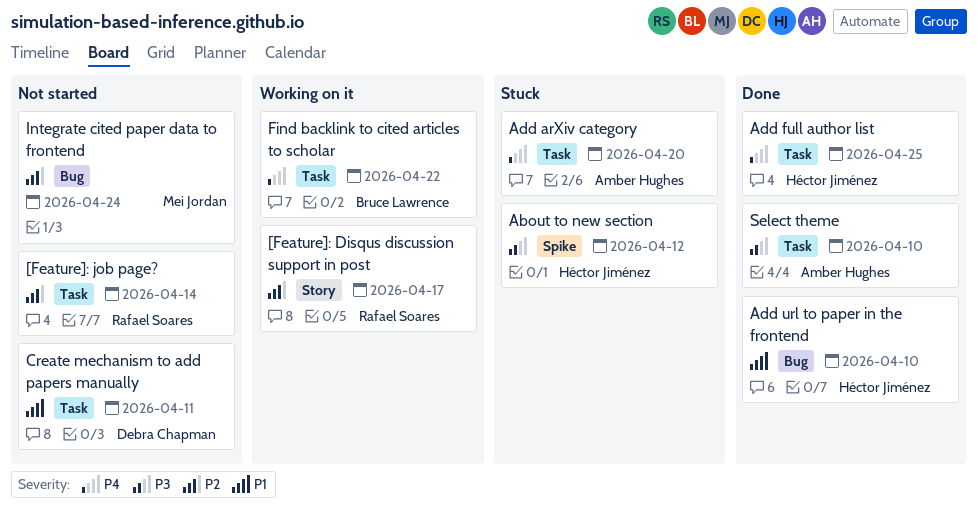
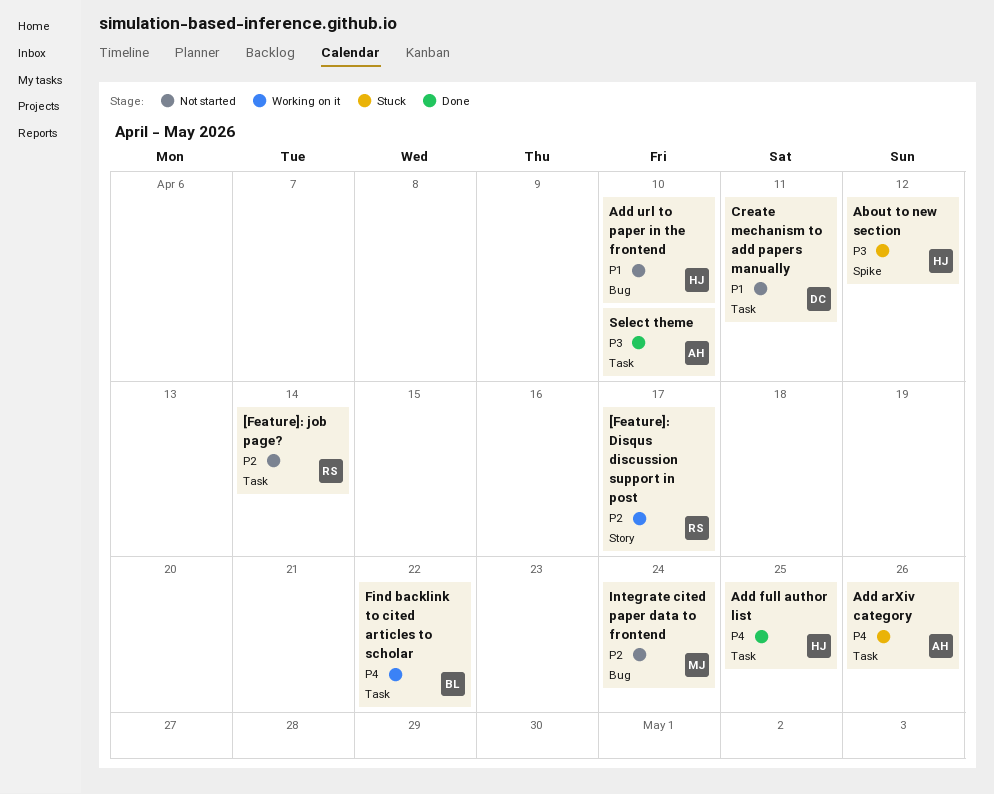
Add arXiv category, due: Apr 20 -> Apr 26
Add url to paper in the frontend, status: Done -> Not started

